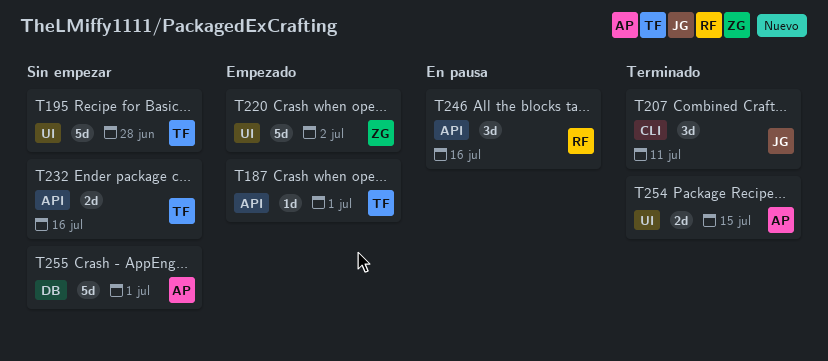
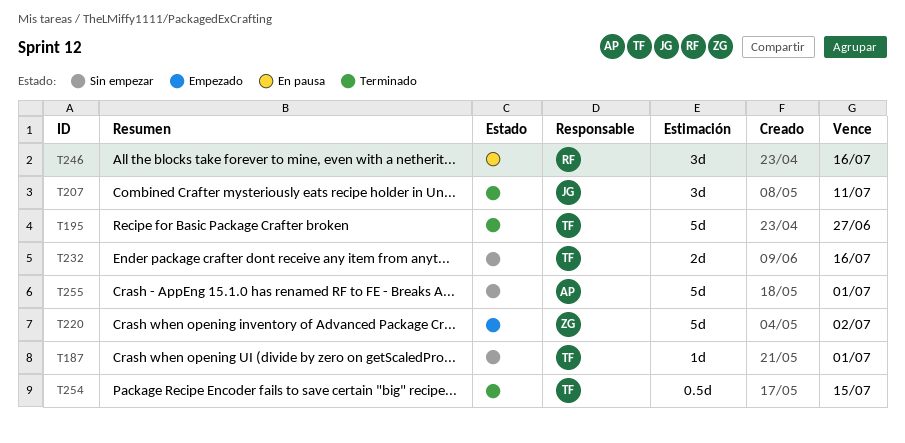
T187, status: Empezado -> Sin empezar
T195, status: Sin empezar -> Terminado
T195, due: Jun 28 -> Jun 27
T254, owner: AP -> TF
T254, estimate: 2d -> 0.5d

